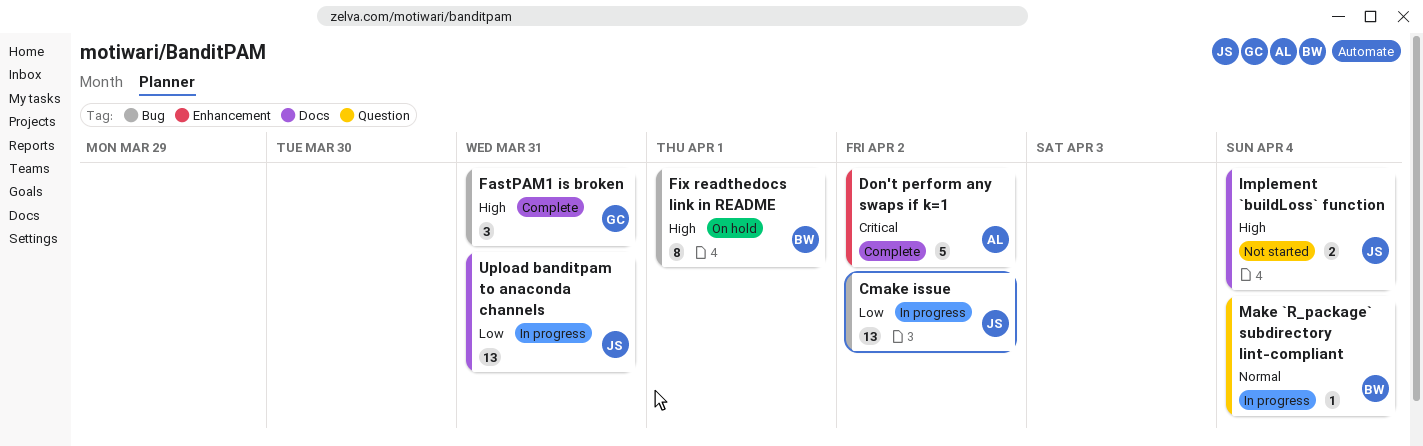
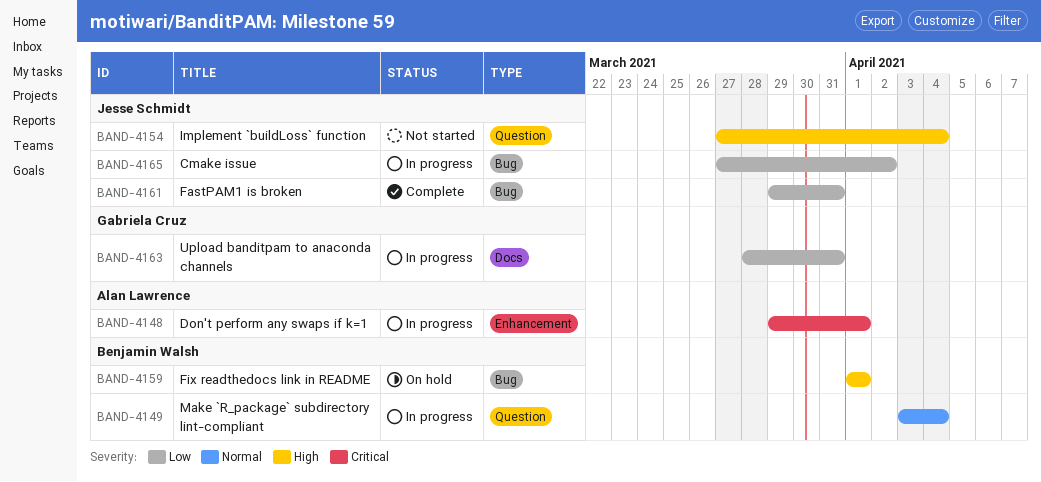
Don't perform any swaps if k=1, status: Complete -> In progress
Don't perform any swaps if k=1, due: Apr 2 -> Apr 1
FastPAM1 is broken, owner: Gabriela Cruz -> Jesse Schmidt
FastPAM1 is broken, priority: High -> Low
Implement `buildLoss` function, label: Docs -> Question
Upload banditpam to anaconda channels, owner: Jesse Schmidt -> Gabriela Cruz

